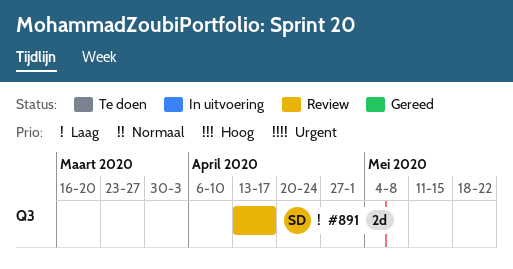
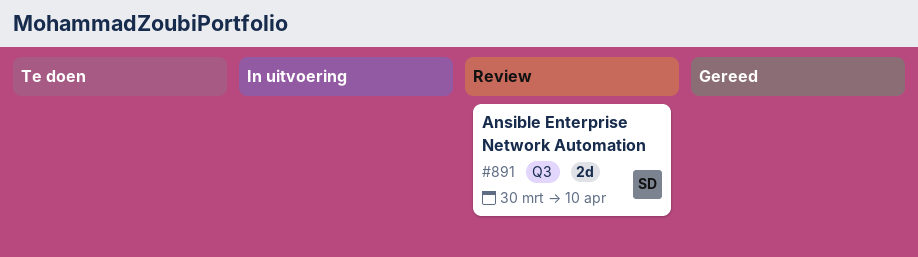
#891, start: Apr 13 -> Mar 30
#891, due: Apr 17 -> Apr 10

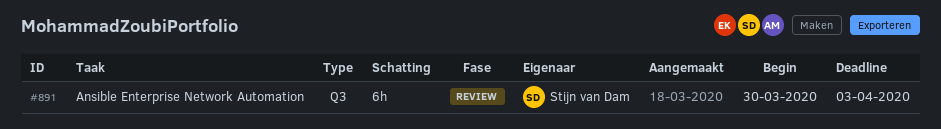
#891, estimate: 2d -> 6h
#891, due: Apr 10 -> Apr 3

